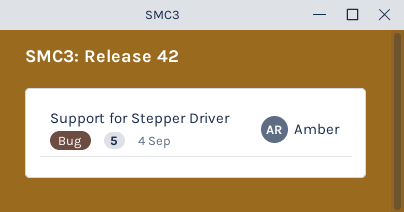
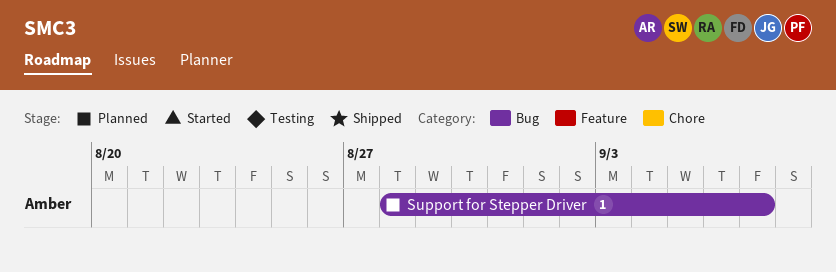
Support for Stepper Driver, estimate: 5 -> 1
Support for Stepper Driver, due: Sep 4 -> Sep 7

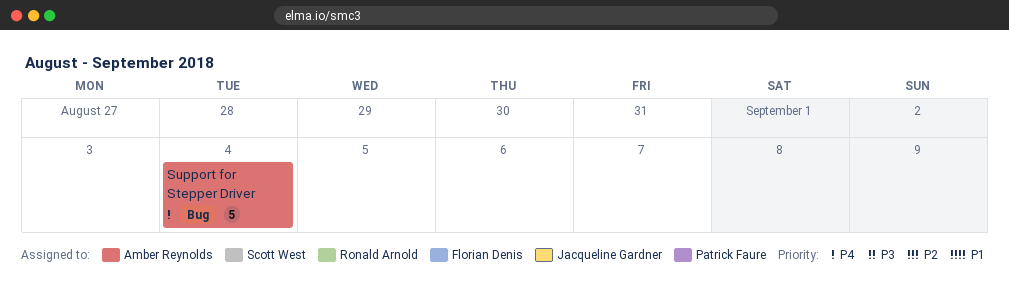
Support for Stepper Driver, estimate: 1 -> 5
Support for Stepper Driver, due: Sep 7 -> Sep 4

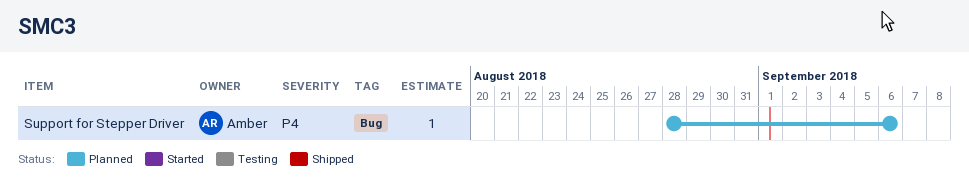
Support for Stepper Driver, estimate: 5 -> 1
Support for Stepper Driver, due: Sep 4 -> Sep 6

